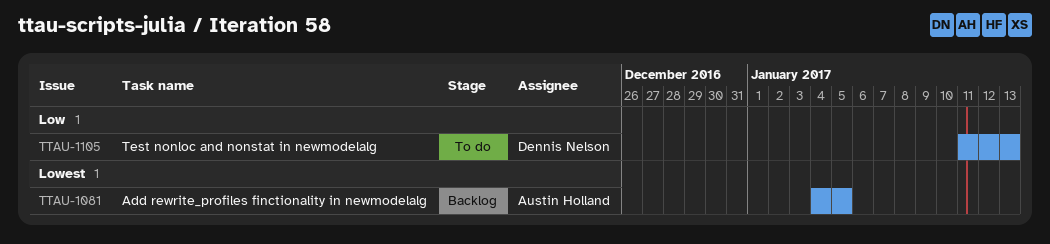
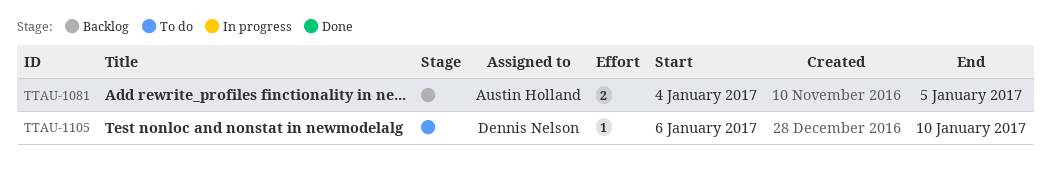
TTAU-1105, start: Jan 11 -> Jan 6
TTAU-1105, due: Jan 13 -> Jan 10

